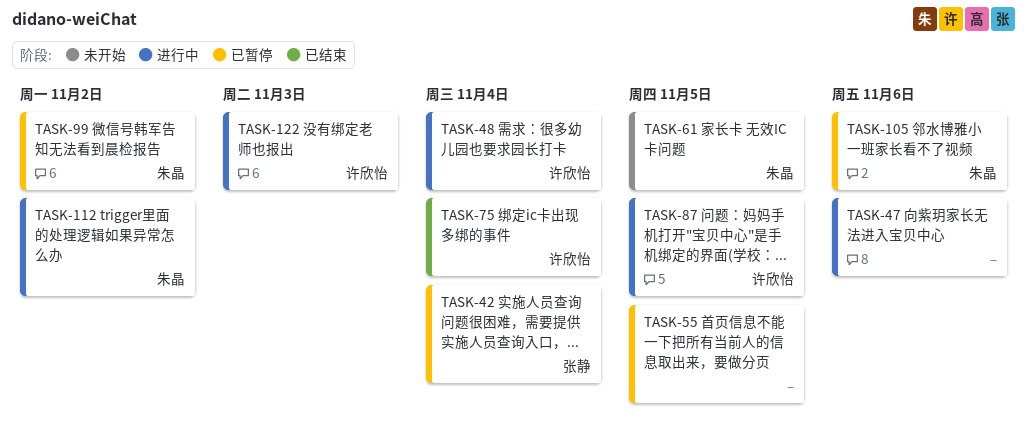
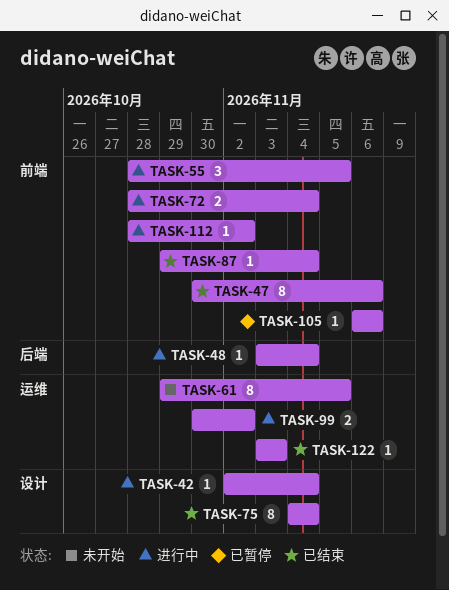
TASK-42, status: 已暂停 -> 进行中
TASK-47, status: 进行中 -> 已结束
TASK-55, status: 已暂停 -> 进行中
TASK-72: none -> present
TASK-87, status: 进行中 -> 已结束
TASK-87, due: Nov 5 -> Nov 4
TASK-99, status: 已暂停 -> 进行中
TASK-122, status: 进行中 -> 已结束

